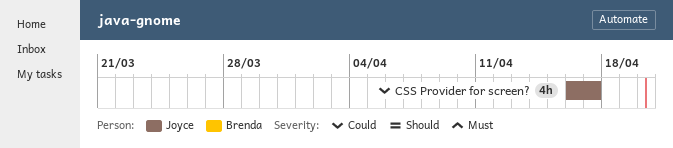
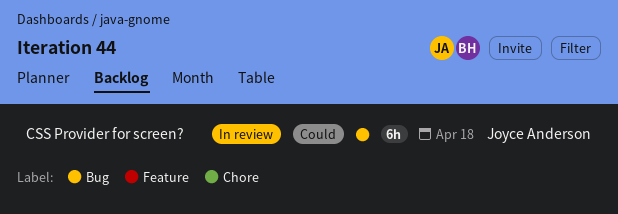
CSS Provider for screen?, estimate: 4h -> 6h
CSS Provider for screen?, due: Apr 17 -> Apr 18

